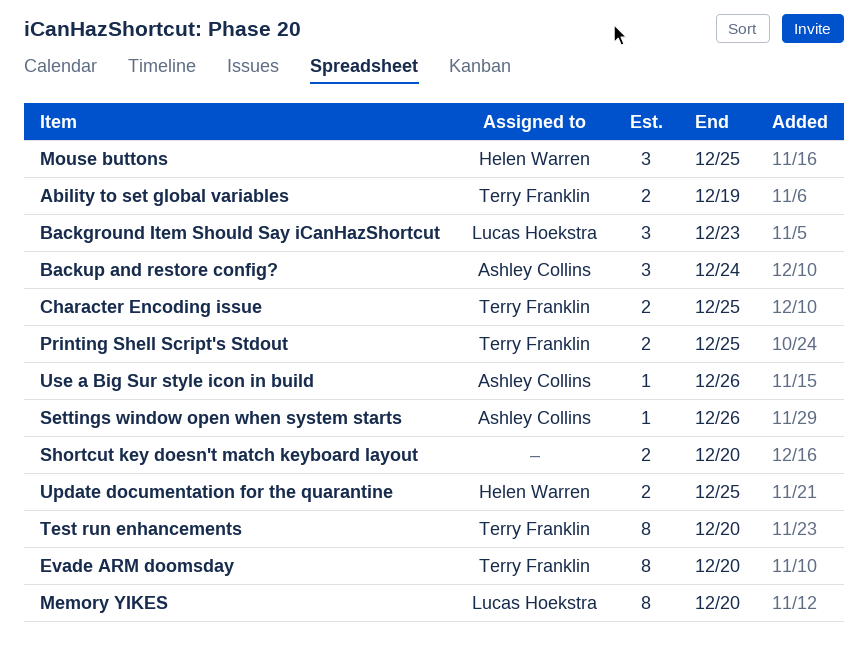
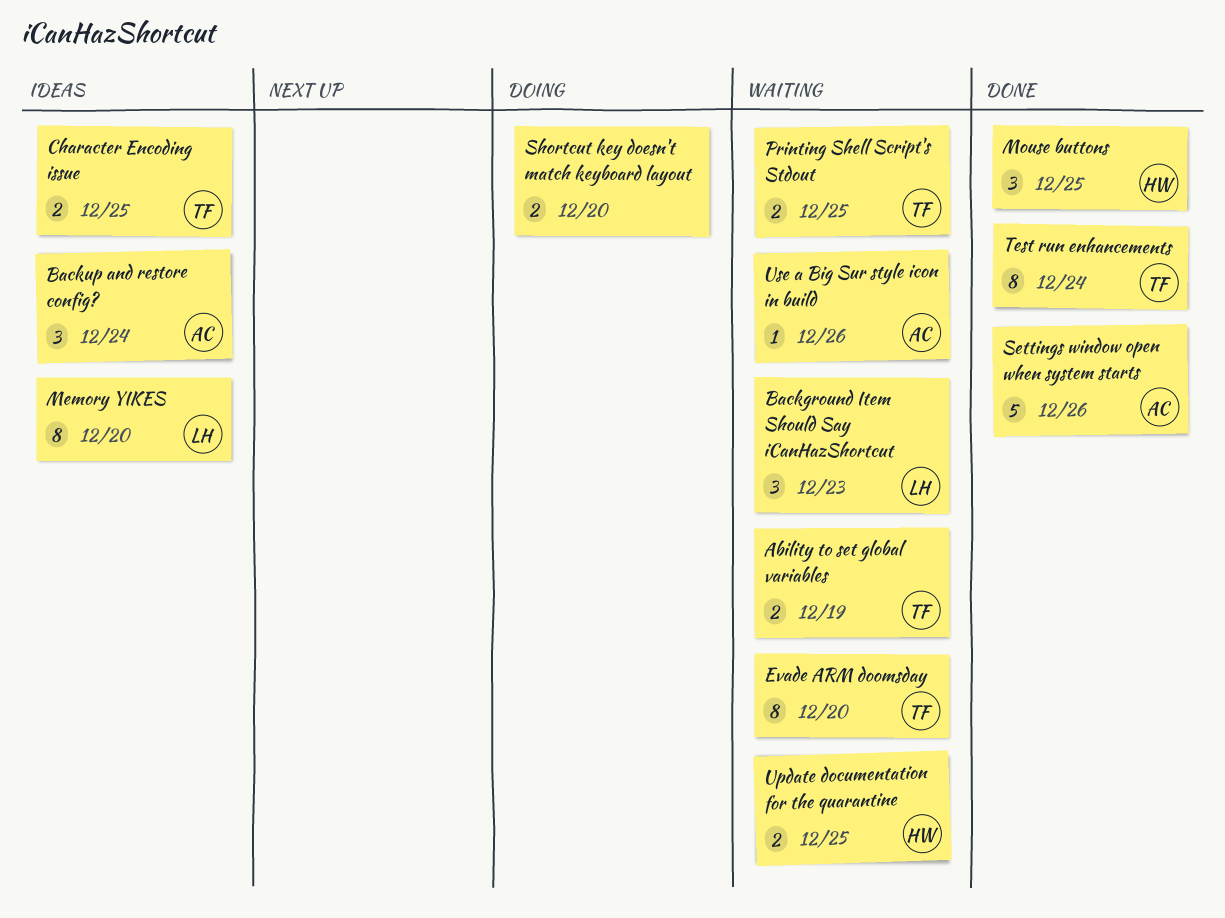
Settings window open when system starts, estimate: 1 -> 5
Test run enhancements, due: Dec 20 -> Dec 24

